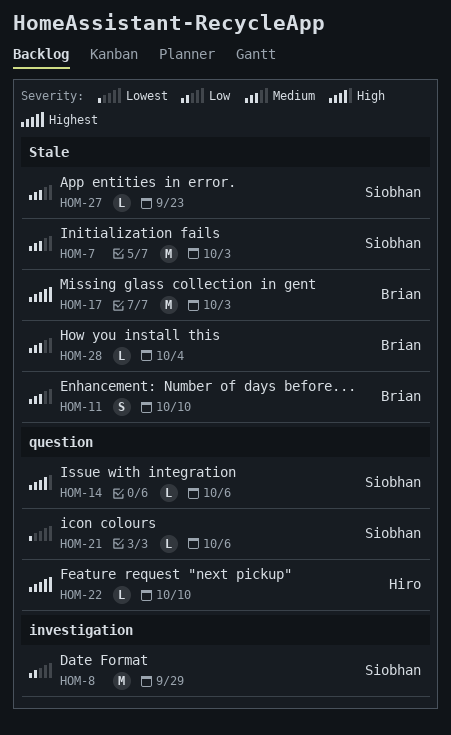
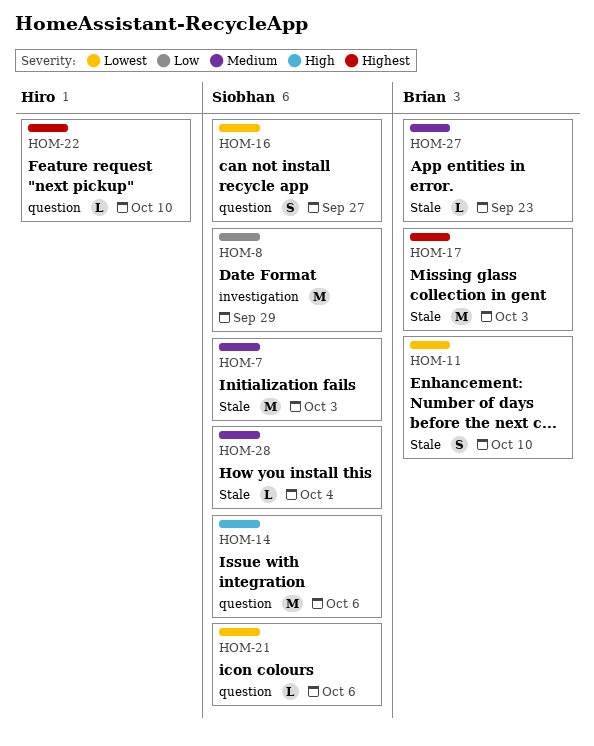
HOM-11, priority: Medium -> Lowest
HOM-14, estimate: L -> M
HOM-16: none -> present
HOM-27, owner: Siobhan -> Brian
HOM-28, owner: Brian -> Siobhan

